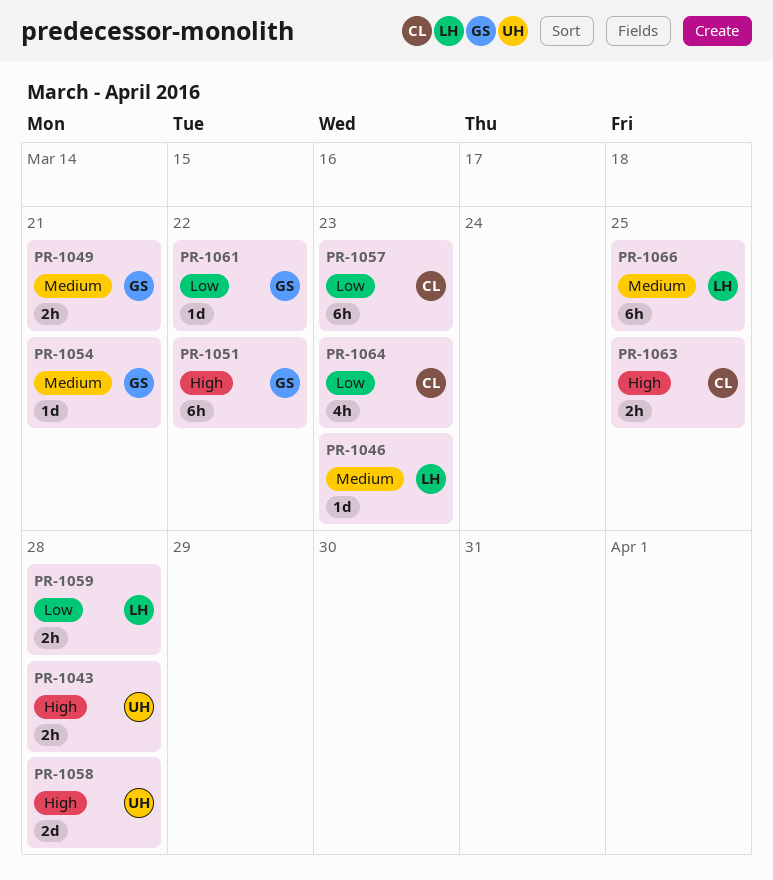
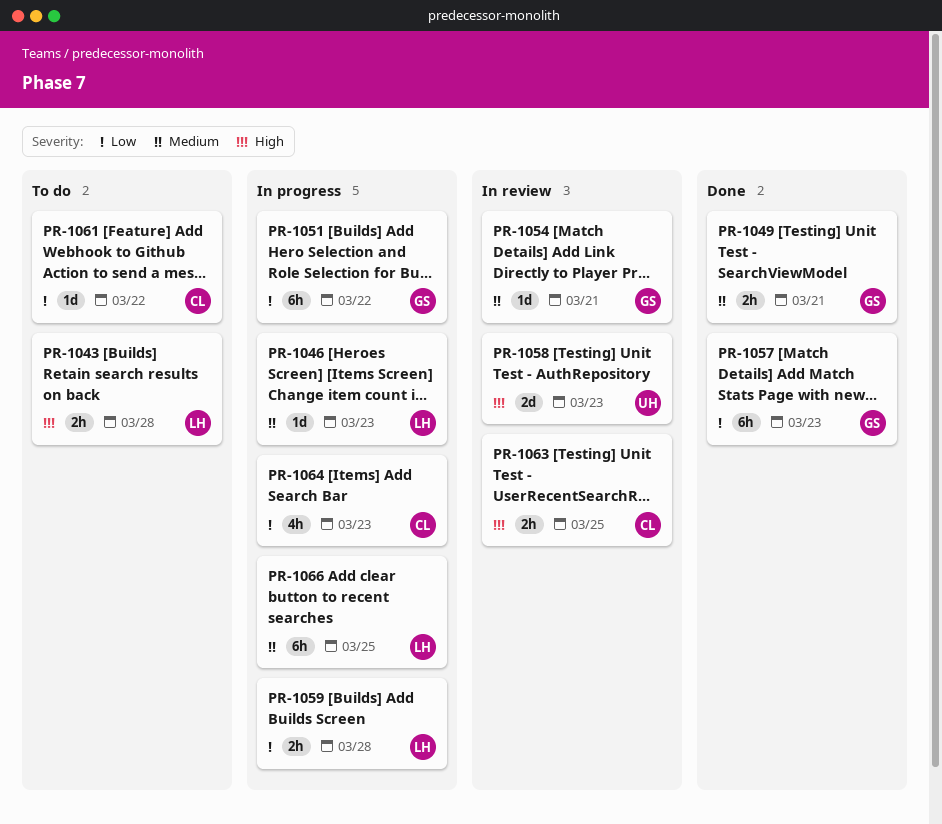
PR-1043, owner: UH -> LH
PR-1051, priority: High -> Low
PR-1057, owner: CL -> GS
PR-1058, due: Mar 28 -> Mar 23
PR-1061, owner: GS -> CL

